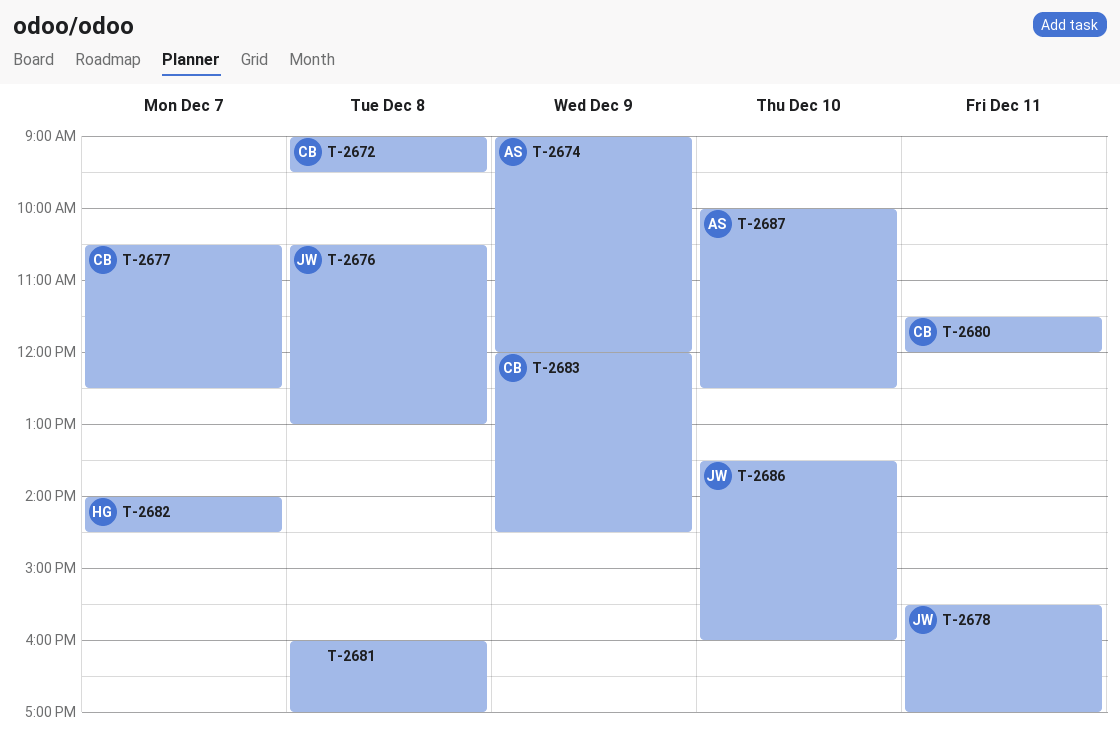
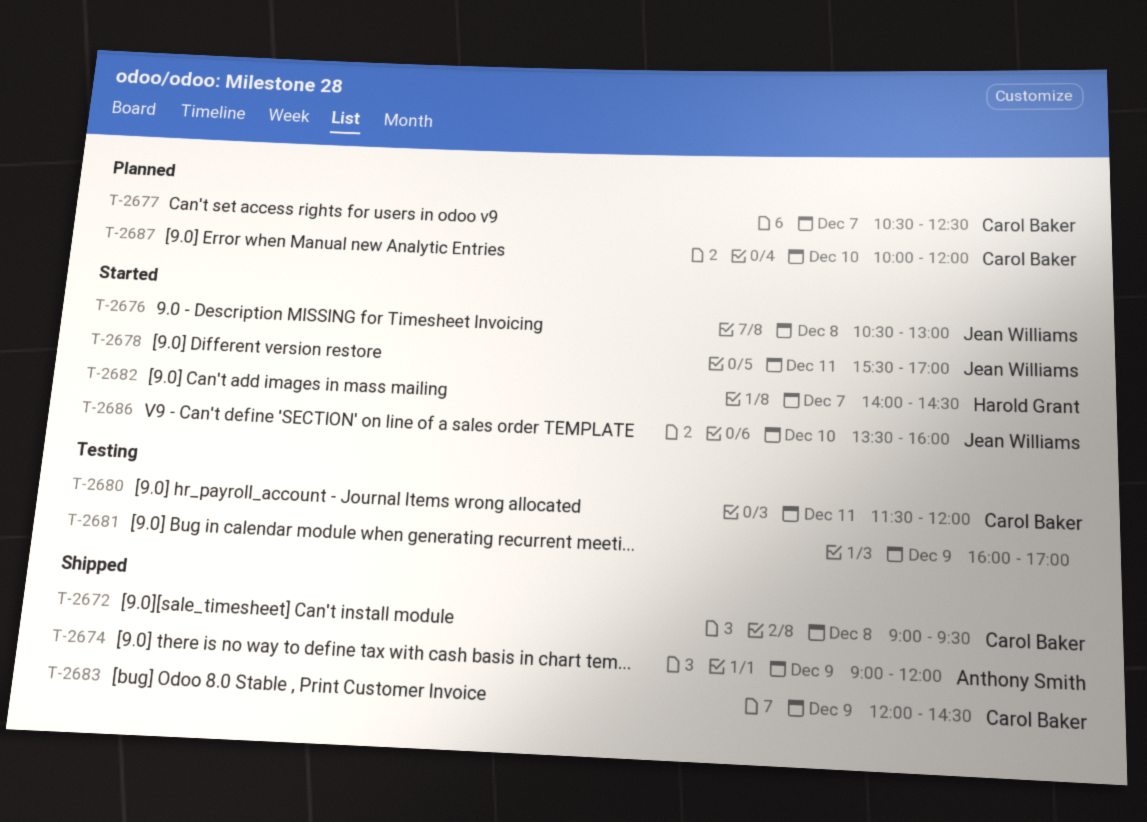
T-2681, day: Dec 8 -> Dec 9
T-2687, owner: Anthony Smith -> Carol Baker
T-2687, ends: 12:30 -> 12:00

